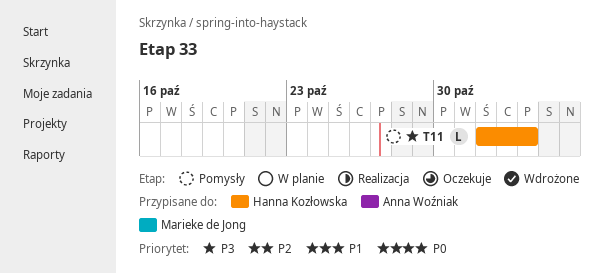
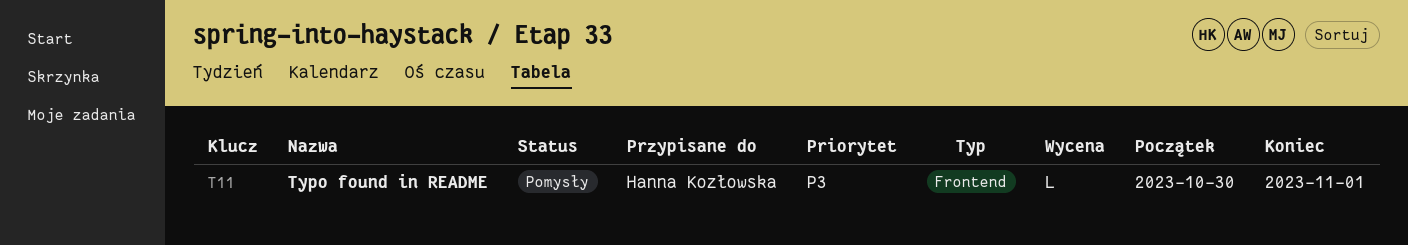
T11, start: Nov 1 -> Oct 30
T11, due: Nov 3 -> Nov 1

